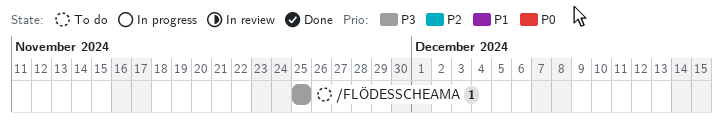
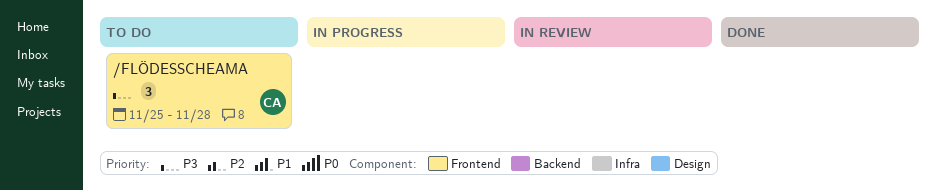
/FLÖDESSCHEAMA, estimate: 1 -> 3
/FLÖDESSCHEAMA, due: Nov 25 -> Nov 28

